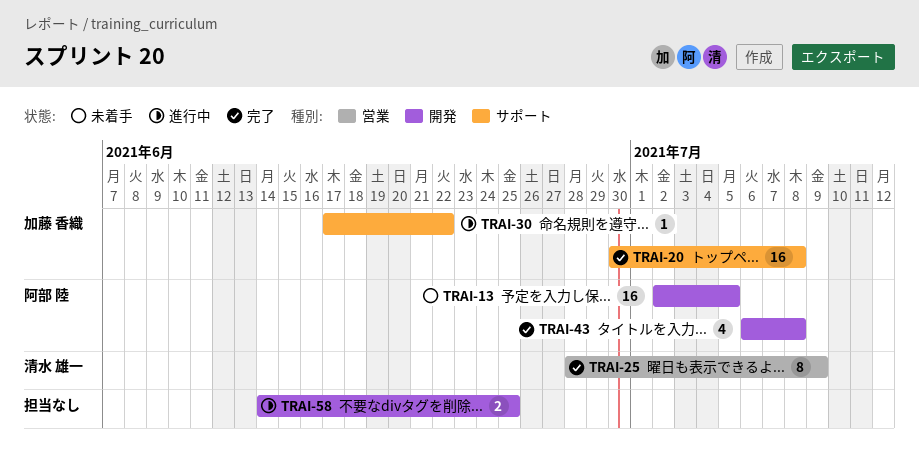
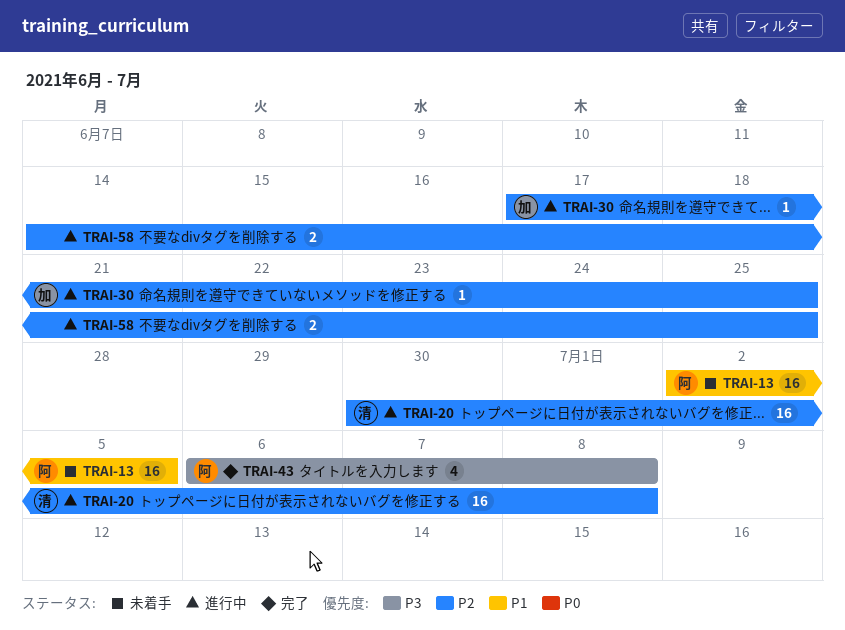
TRAI-20, status: 完了 -> 進行中
TRAI-20, owner: 加藤 香織 -> 清水 雄一
TRAI-25: present -> none
TRAI-30, due: Jun 22 -> Jun 25

